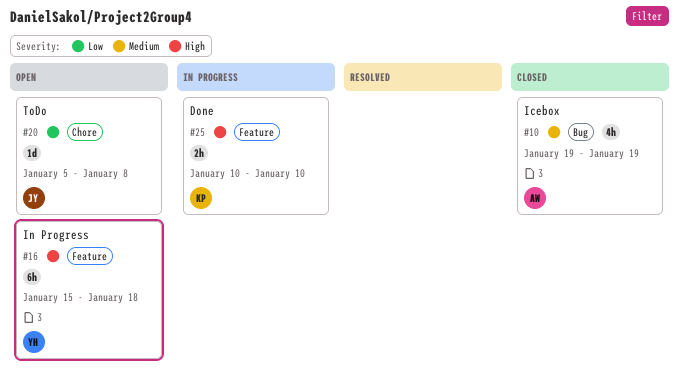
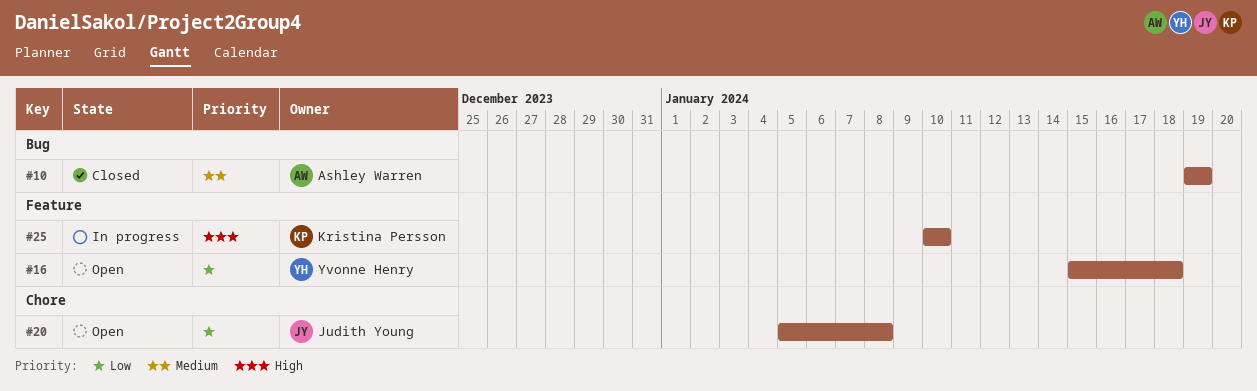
#16, priority: High -> Low

